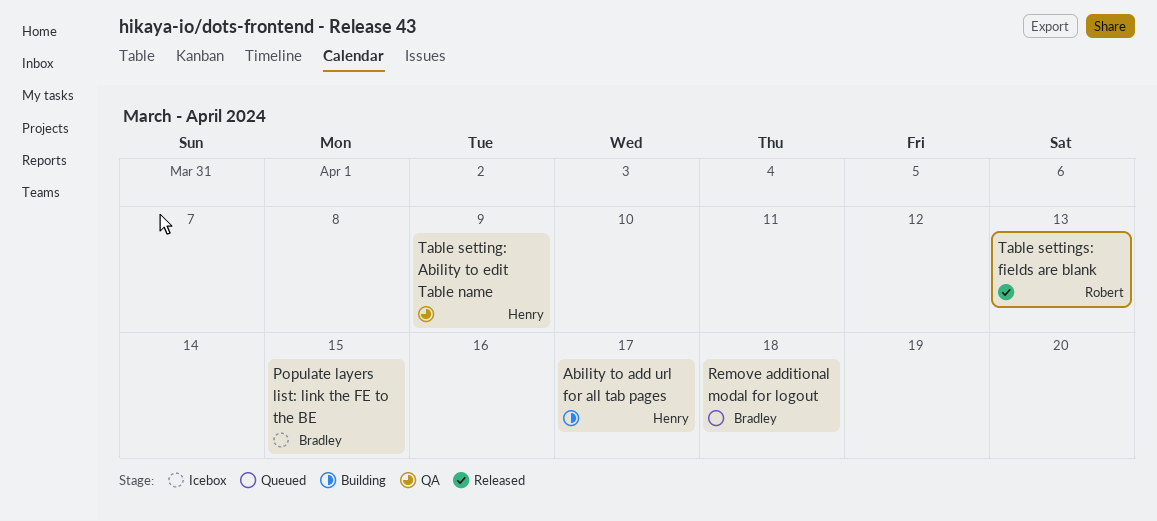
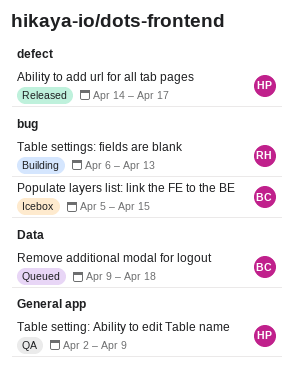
Ability to add url for all tab pages, status: Building -> Released
Table settings: fields are blank, status: Released -> Building

